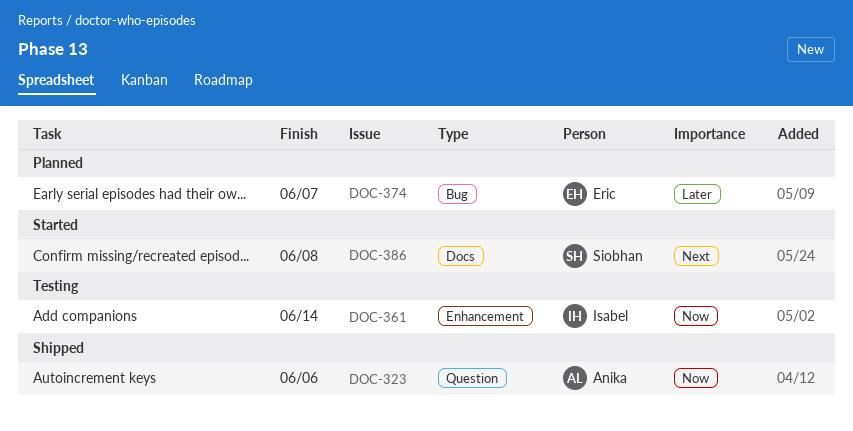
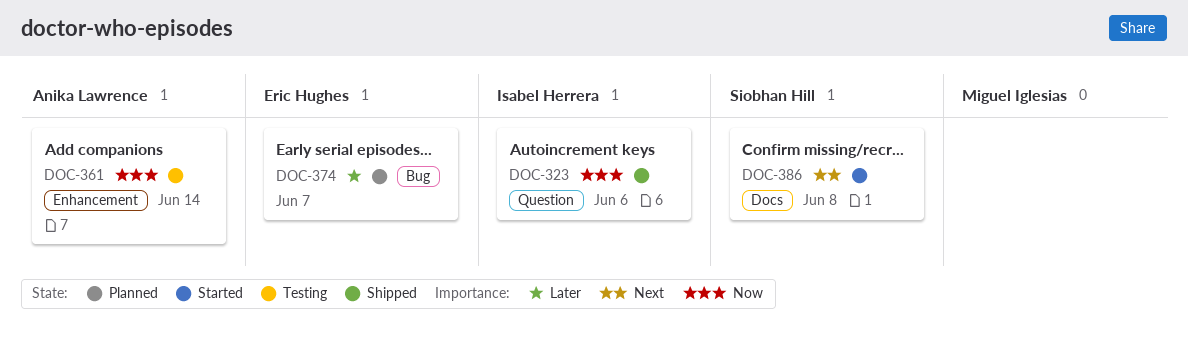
DOC-323, owner: Anika Lawrence -> Isabel Herrera
DOC-361, owner: Isabel Herrera -> Anika Lawrence

